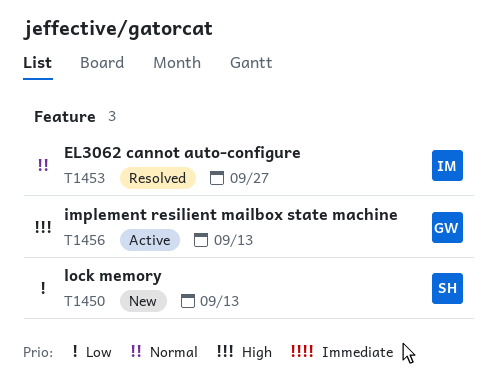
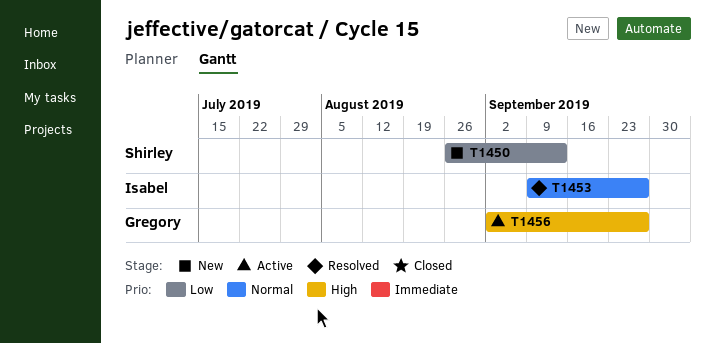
T1456, due: Sep 13 -> Sep 27

